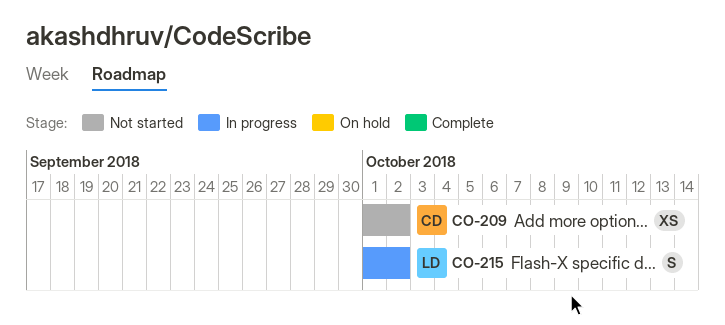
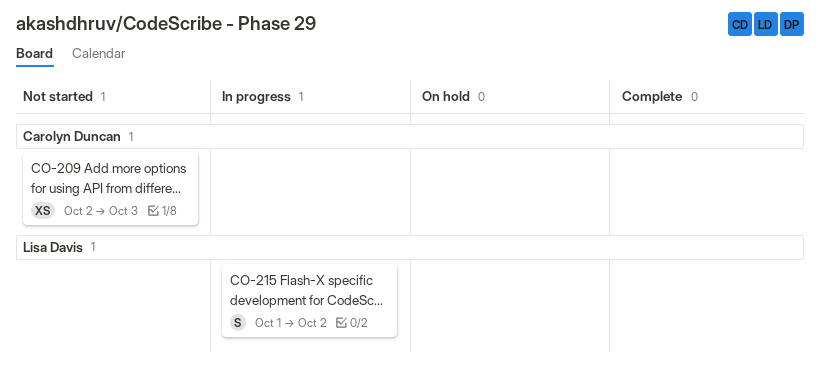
CO-209, start: Oct 1 -> Oct 2
CO-209, due: Oct 2 -> Oct 3

